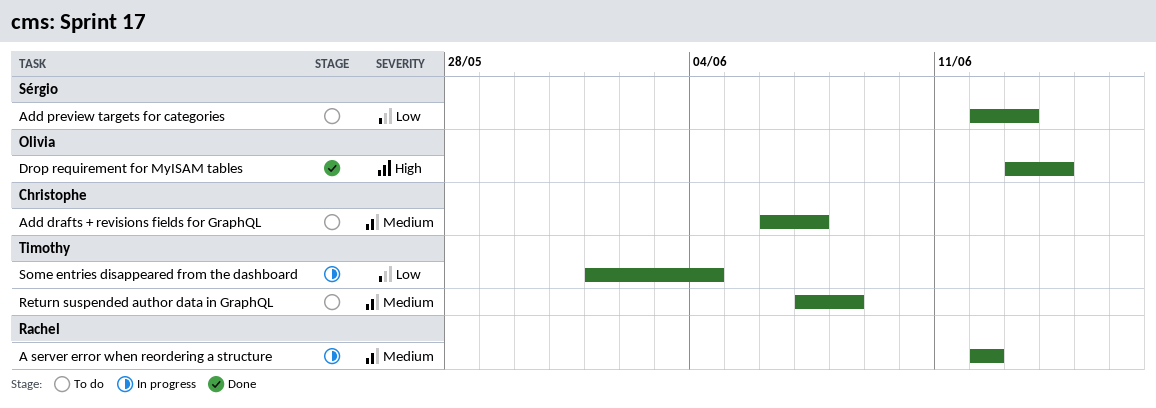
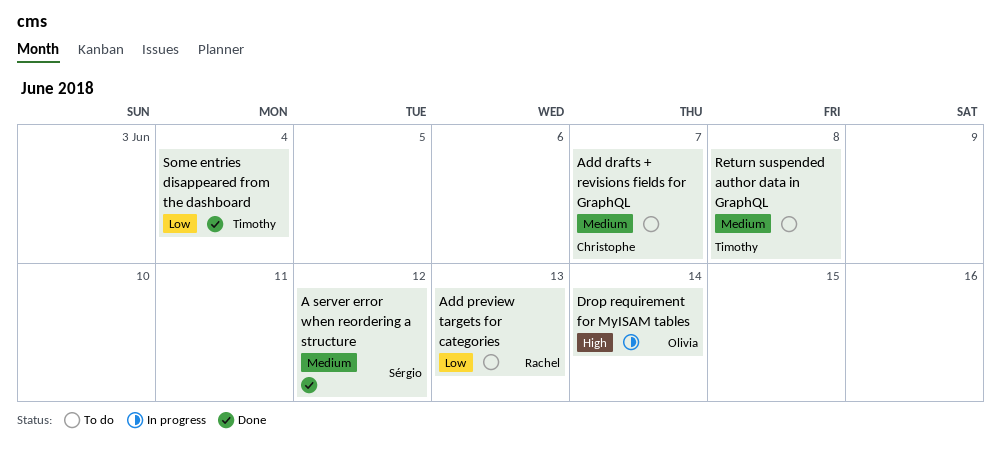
A server error when reordering a structure, status: In progress -> Done
A server error when reordering a structure, owner: Rachel -> Sérgio
Add preview targets for categories, owner: Sérgio -> Rachel
Drop requirement for MyISAM tables, status: Done -> In progress
Some entries disappeared from the dashboard, status: In progress -> Done

